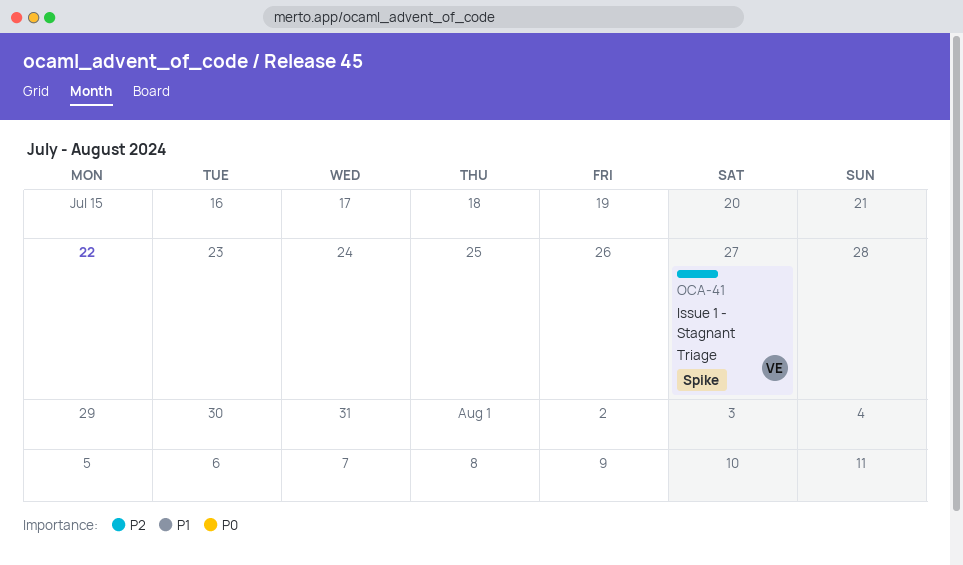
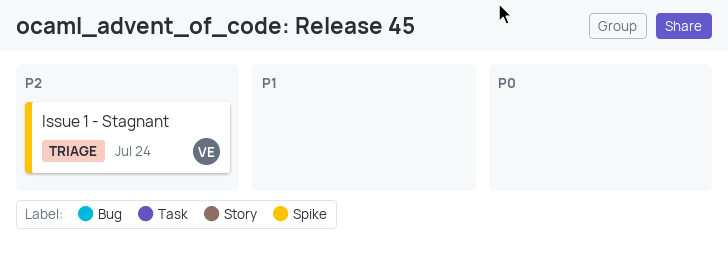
Issue 1 - Stagnant, due: Jul 27 -> Jul 24

